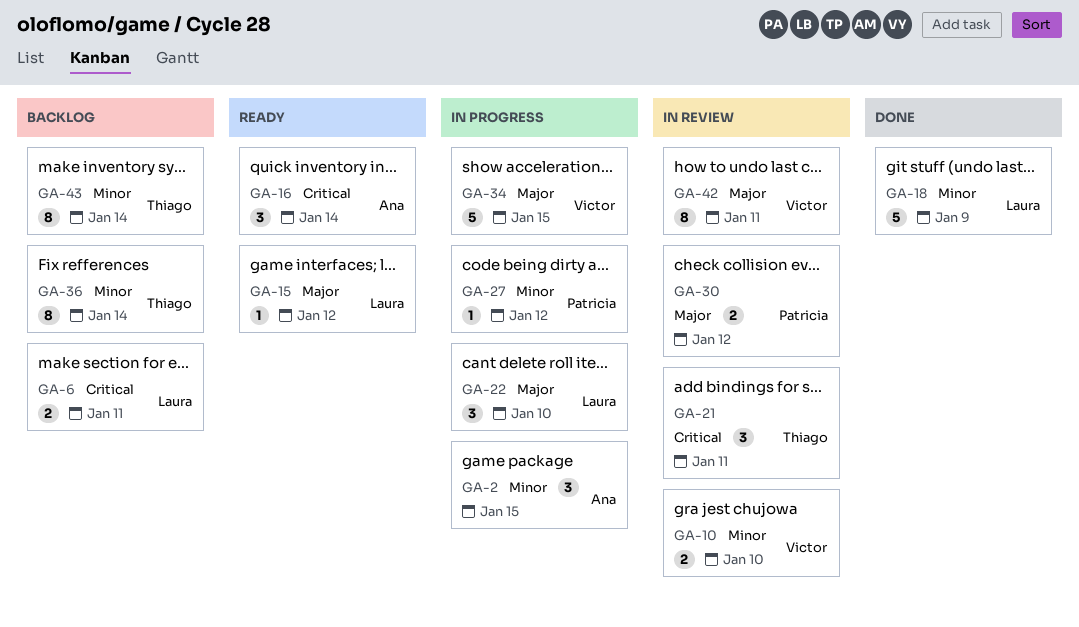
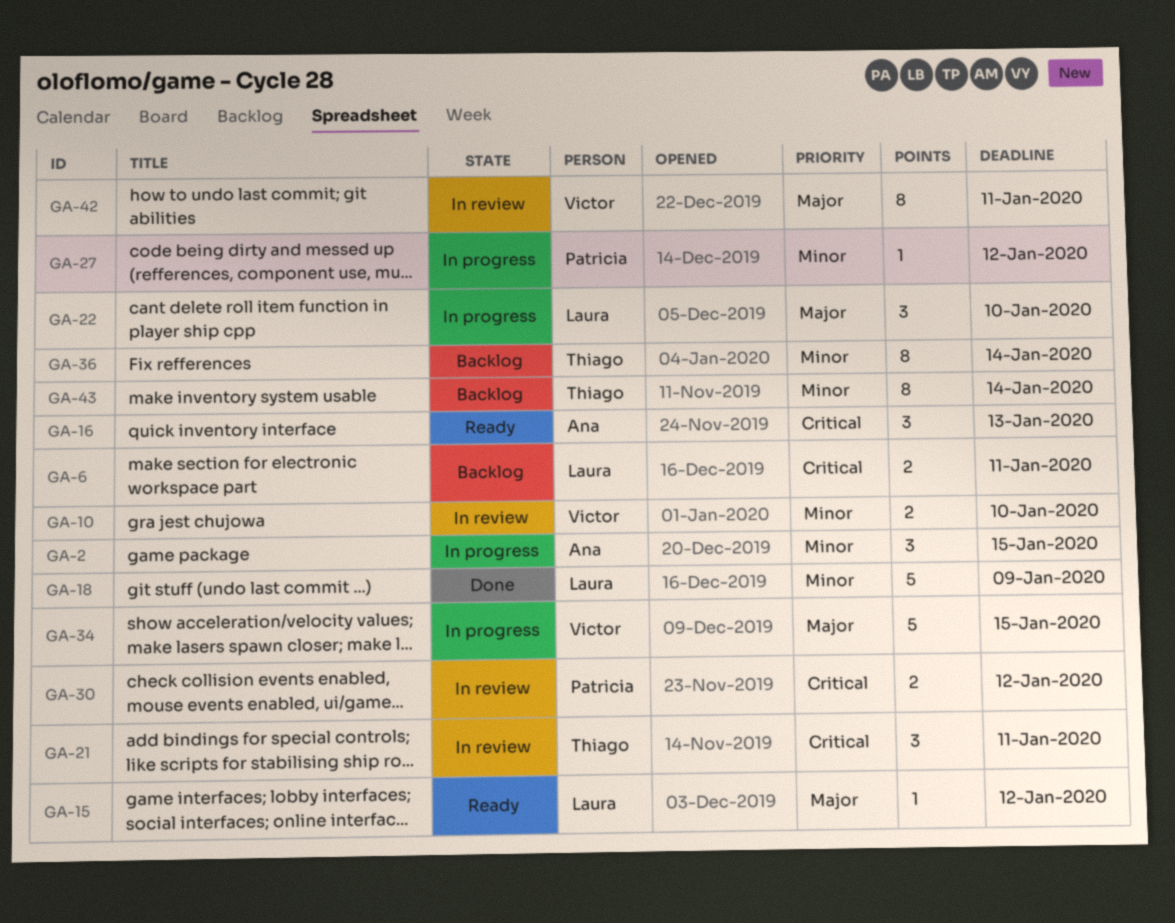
GA-16, due: Jan 14 -> Jan 13
GA-30, priority: Major -> Critical

